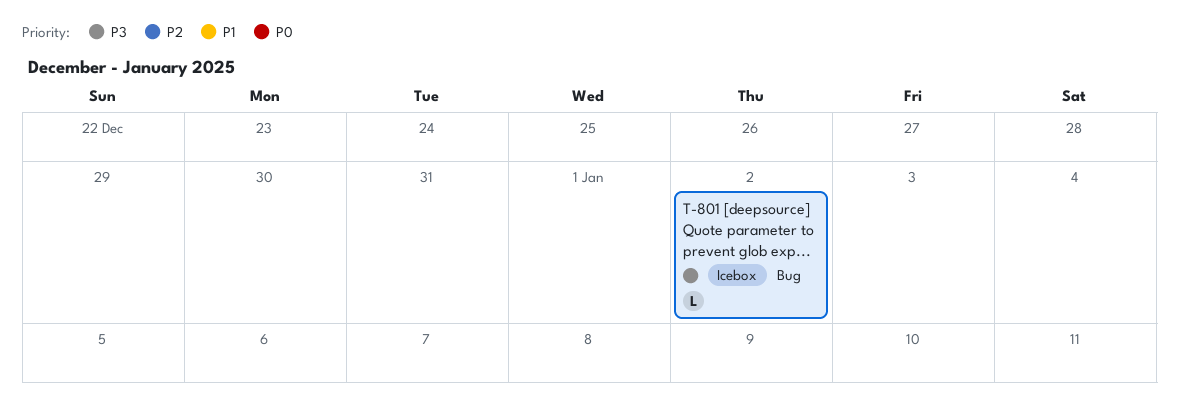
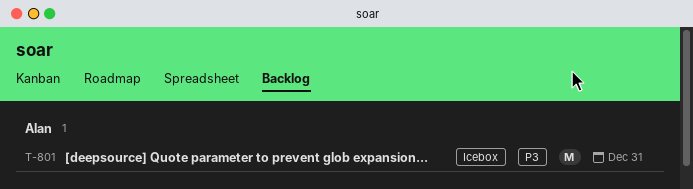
T-801, estimate: L -> M
T-801, due: Jan 2 -> Dec 31

